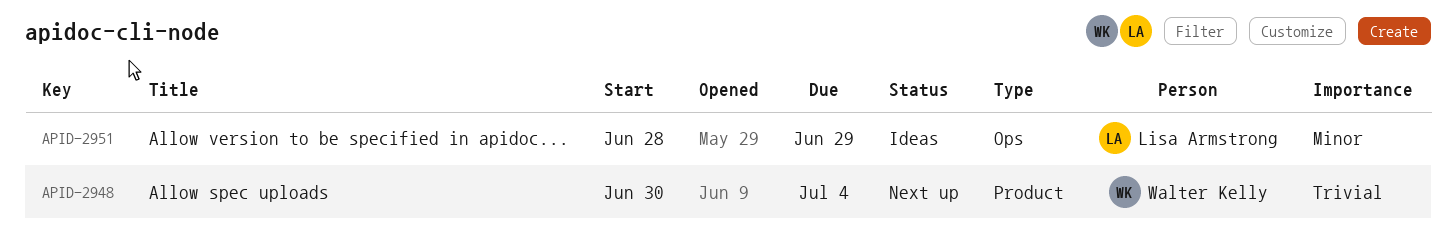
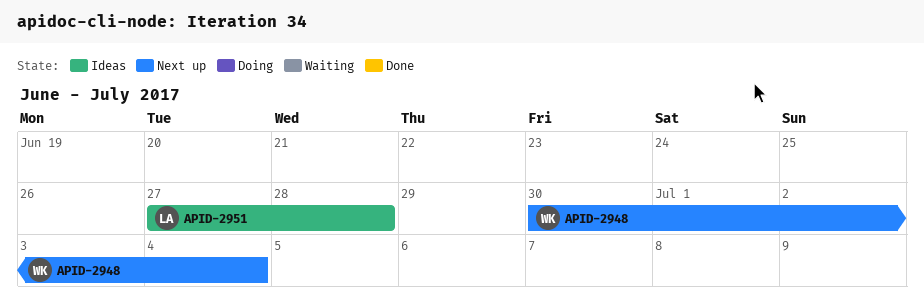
APID-2951, start: Jun 28 -> Jun 27
APID-2951, due: Jun 29 -> Jun 28

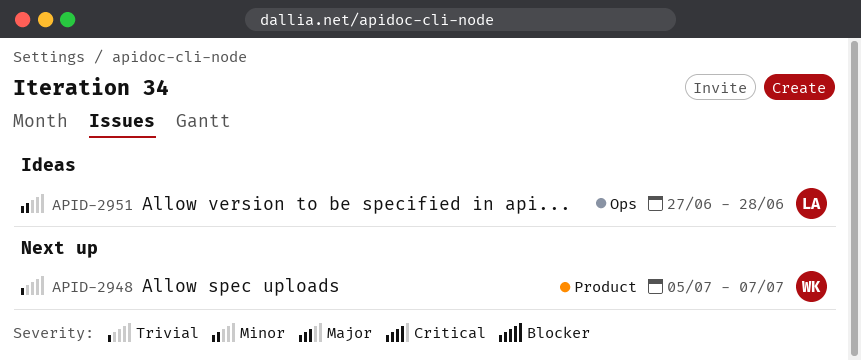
APID-2948, start: Jun 30 -> Jul 5
APID-2948, due: Jul 4 -> Jul 7

